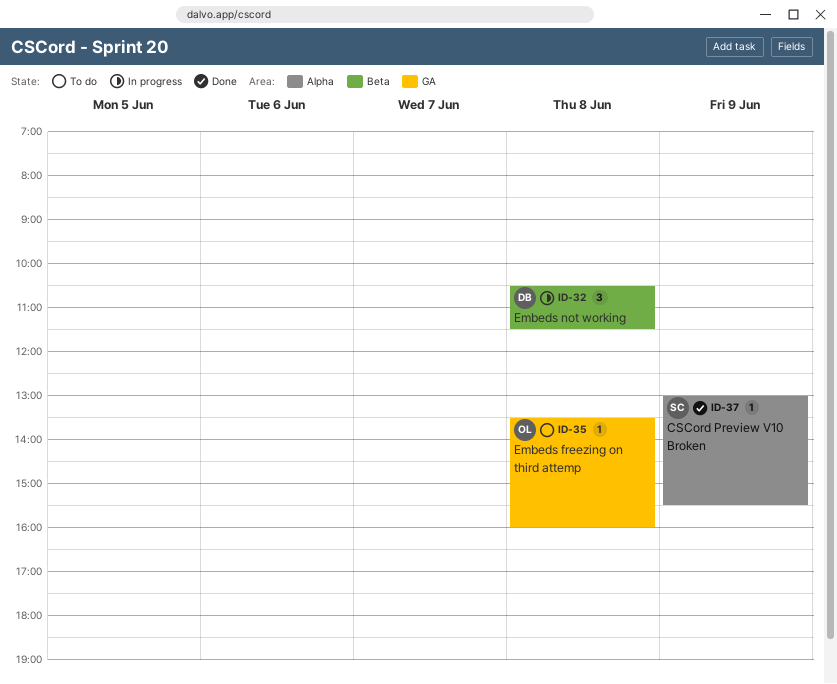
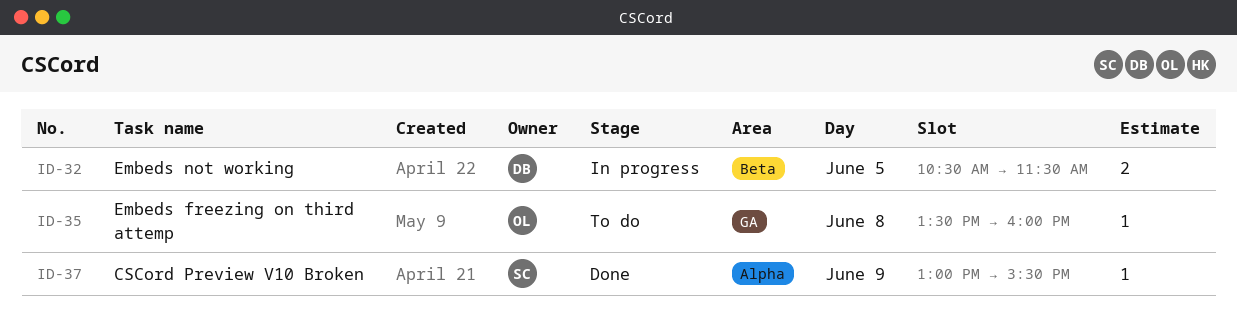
ID-32, estimate: 3 -> 2
ID-32, day: Jun 8 -> Jun 5

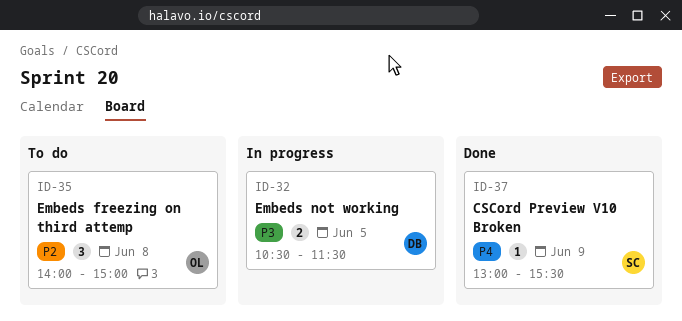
ID-35, estimate: 1 -> 3
ID-35, begins: 13:30 -> 14:00
ID-35, ends: 16:00 -> 15:00

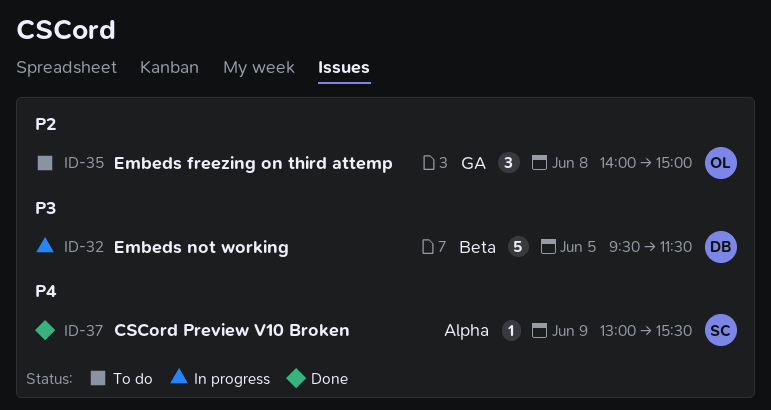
ID-32, estimate: 2 -> 5
ID-32, begins: 10:30 -> 09:30

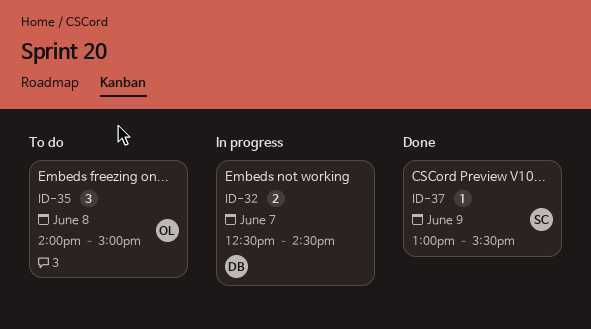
ID-32, estimate: 5 -> 2
ID-32, day: Jun 5 -> Jun 7
ID-32, begins: 09:30 -> 12:30
ID-32, ends: 11:30 -> 14:30

